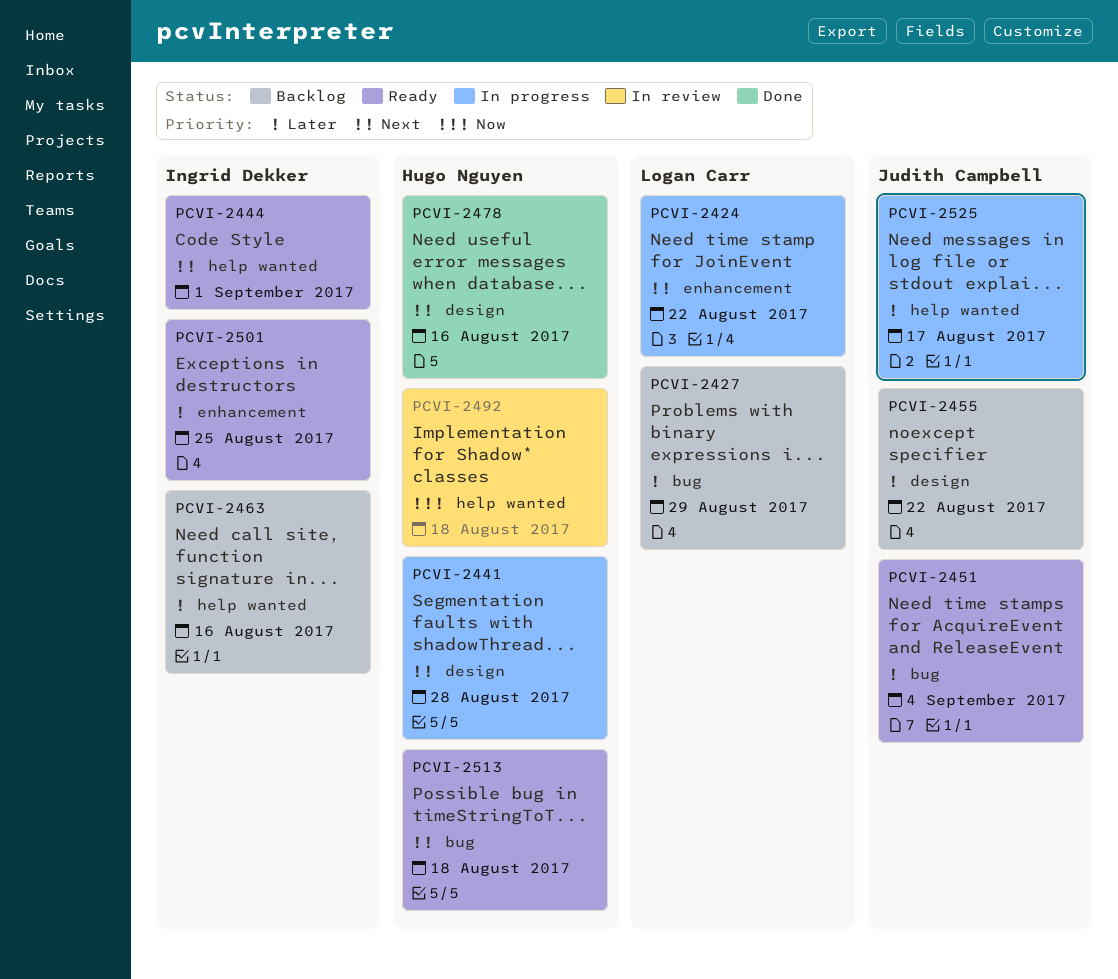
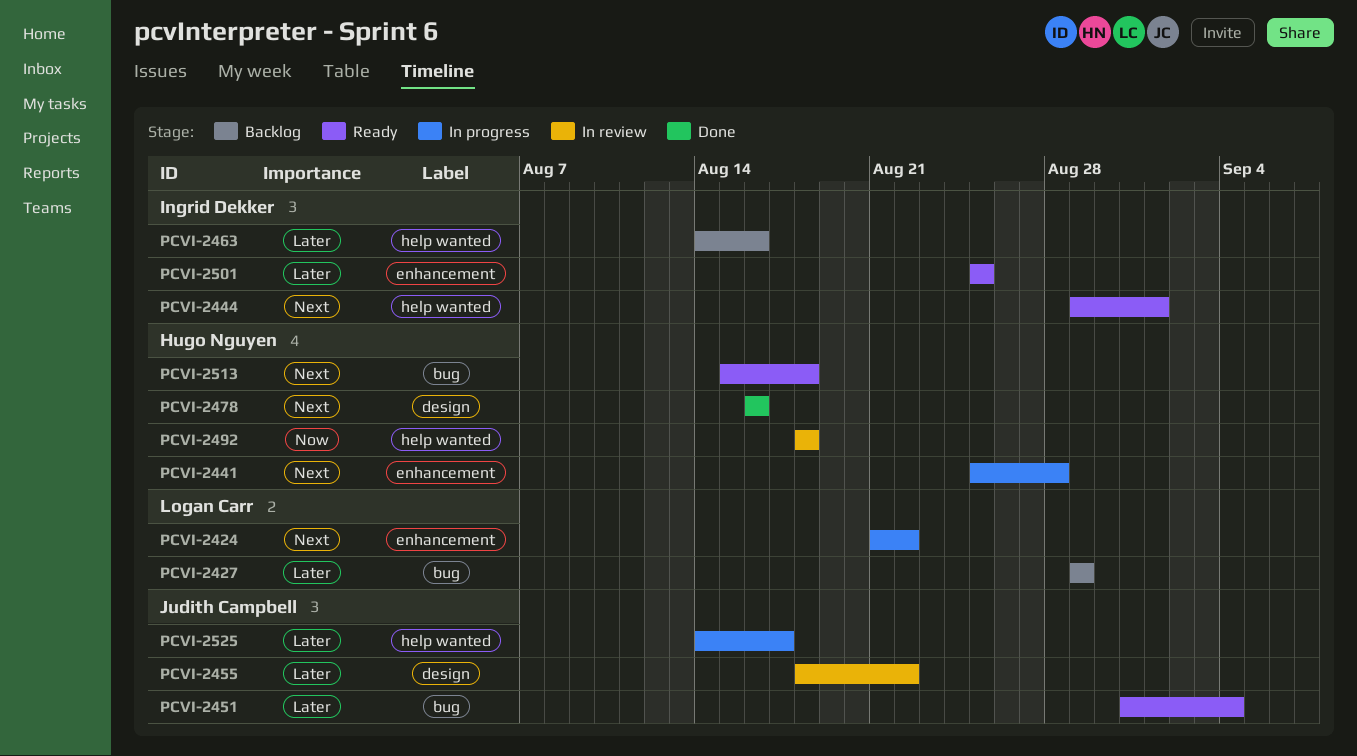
PCVI-2441, label: design -> enhancement
PCVI-2455, status: Backlog -> In review

